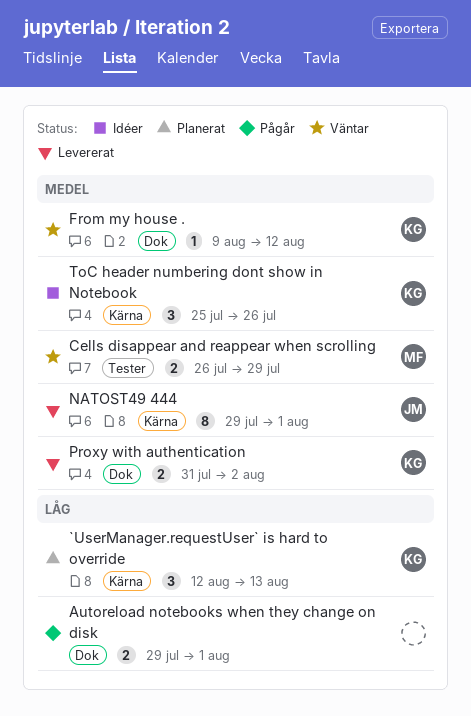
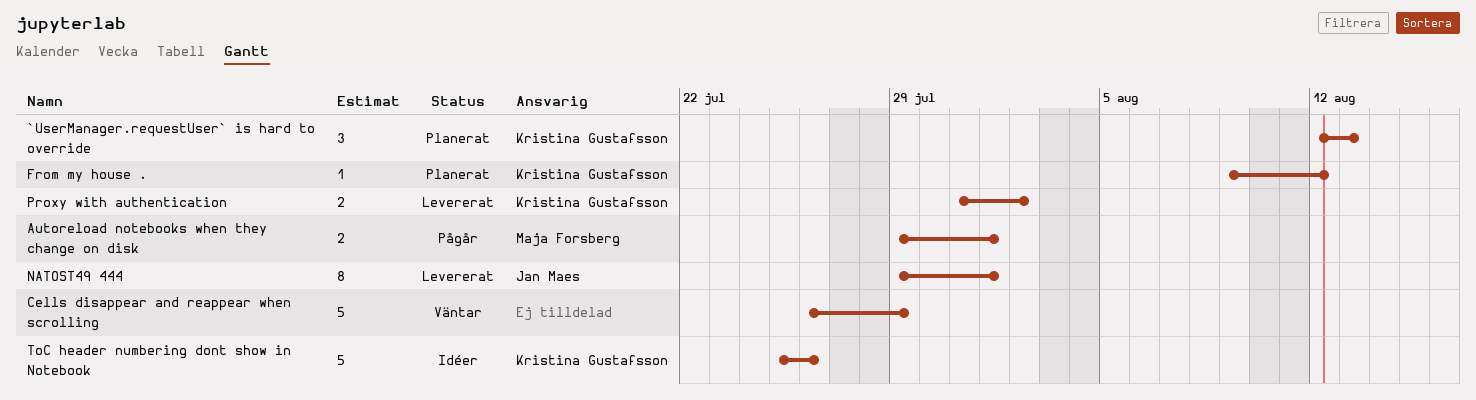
Autoreload notebooks when they change on disk, owner: none -> Maja Forsberg
Cells disappear and reappear when scrolling, owner: Maja Forsberg -> none
Cells disappear and reappear when scrolling, estimate: 2 -> 5
From my house ., status: Väntar -> Planerat
ToC header numbering dont show in Notebook, estimate: 3 -> 5

